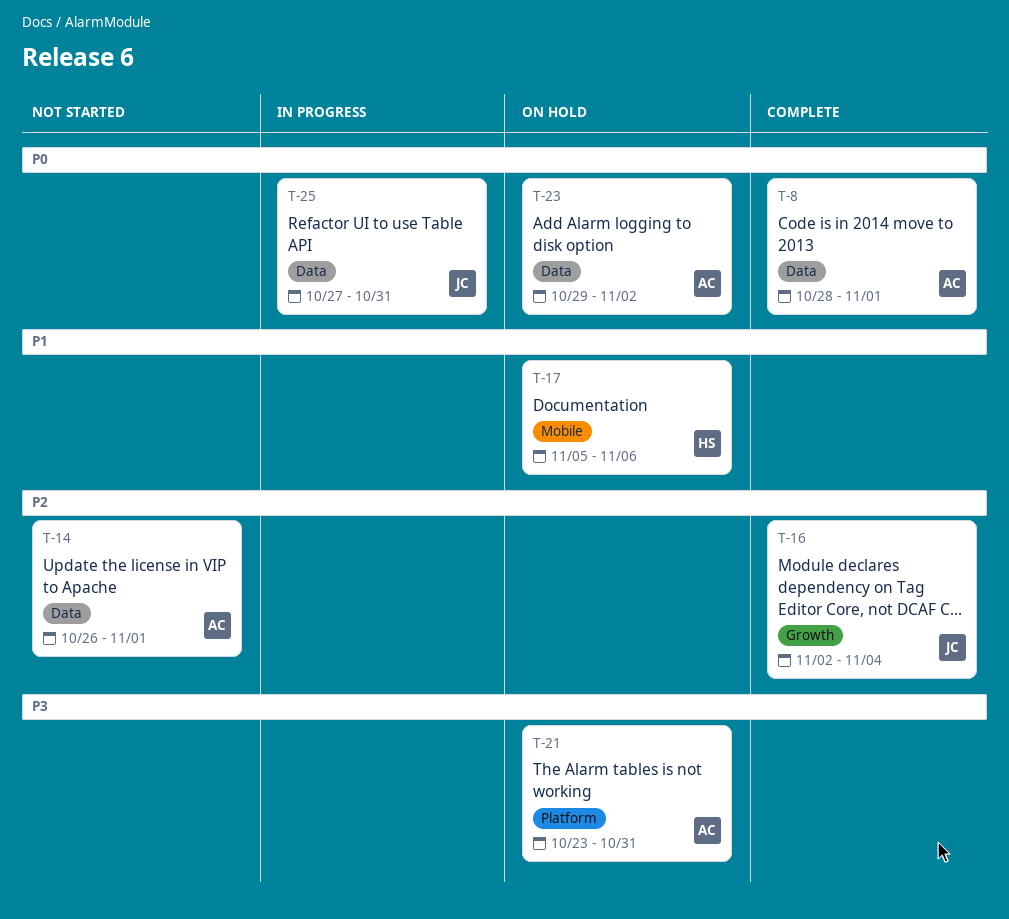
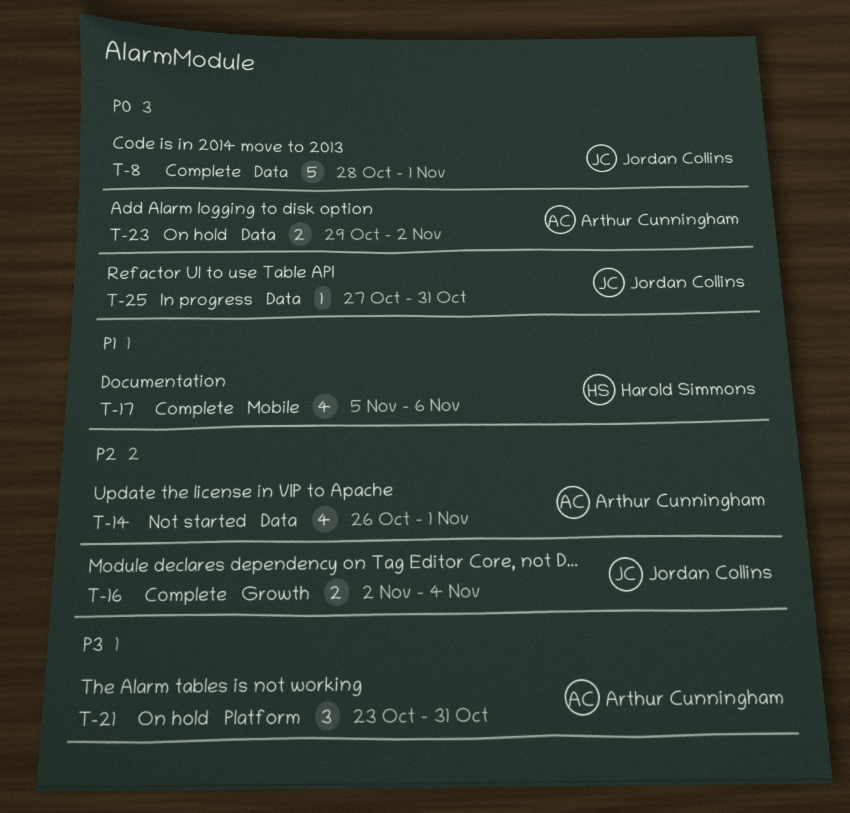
T-8, owner: Arthur Cunningham -> Jordan Collins
T-17, status: On hold -> Complete

